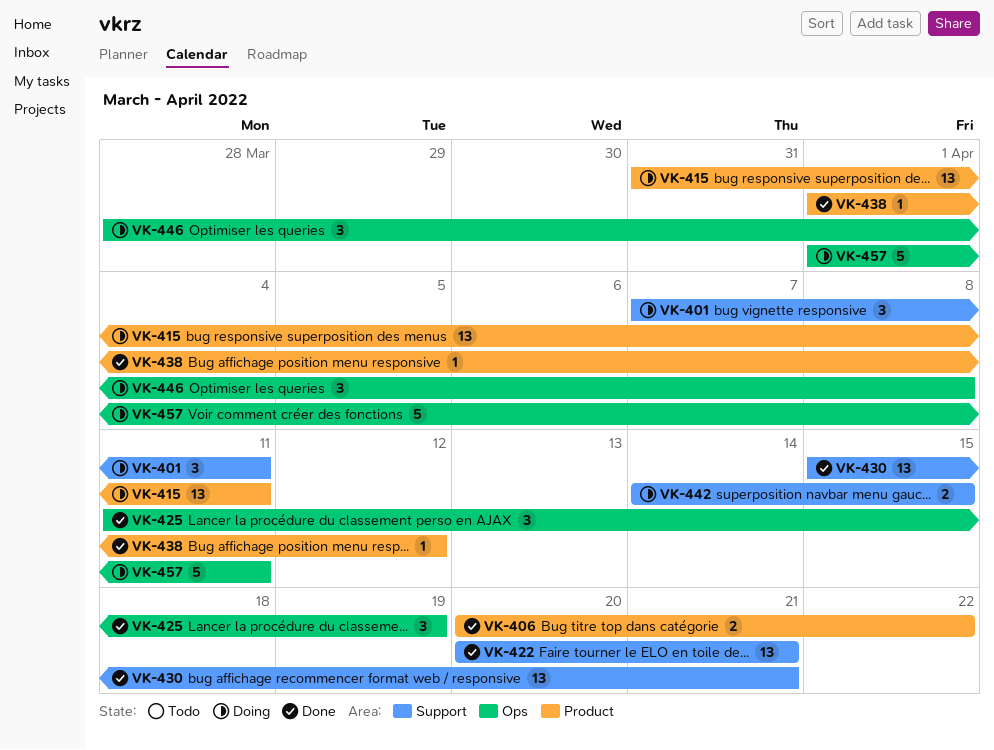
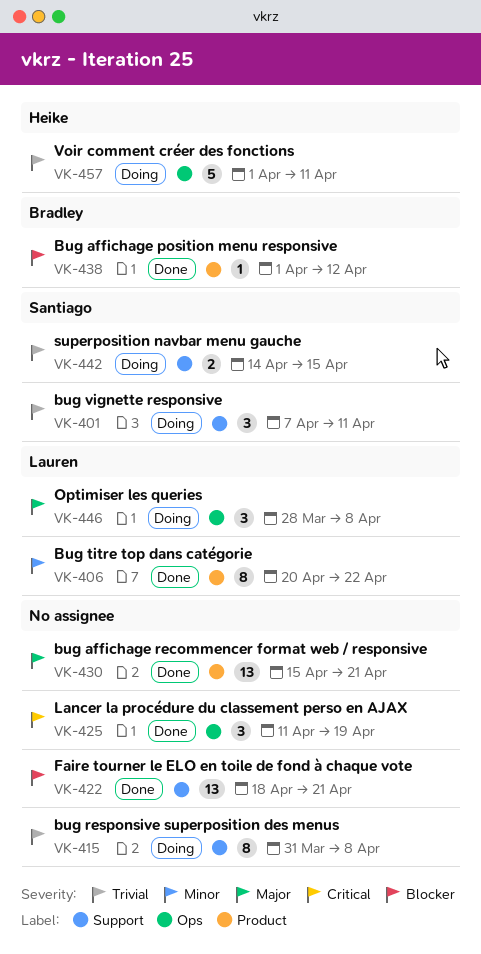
VK-406, estimate: 2 -> 8
VK-415, label: Product -> Support
VK-415, estimate: 13 -> 8
VK-415, due: Apr 11 -> Apr 8
VK-422, start: Apr 20 -> Apr 18
VK-430, label: Support -> Product

